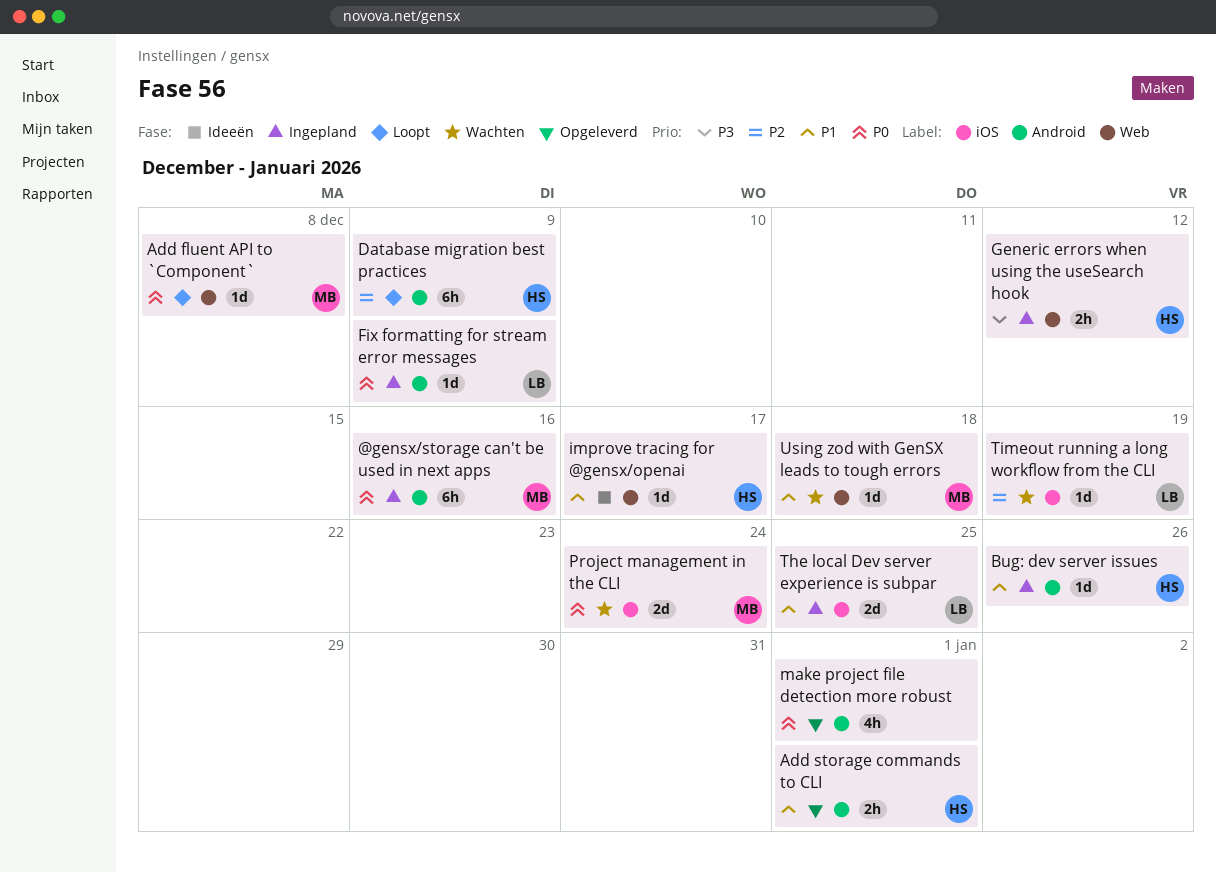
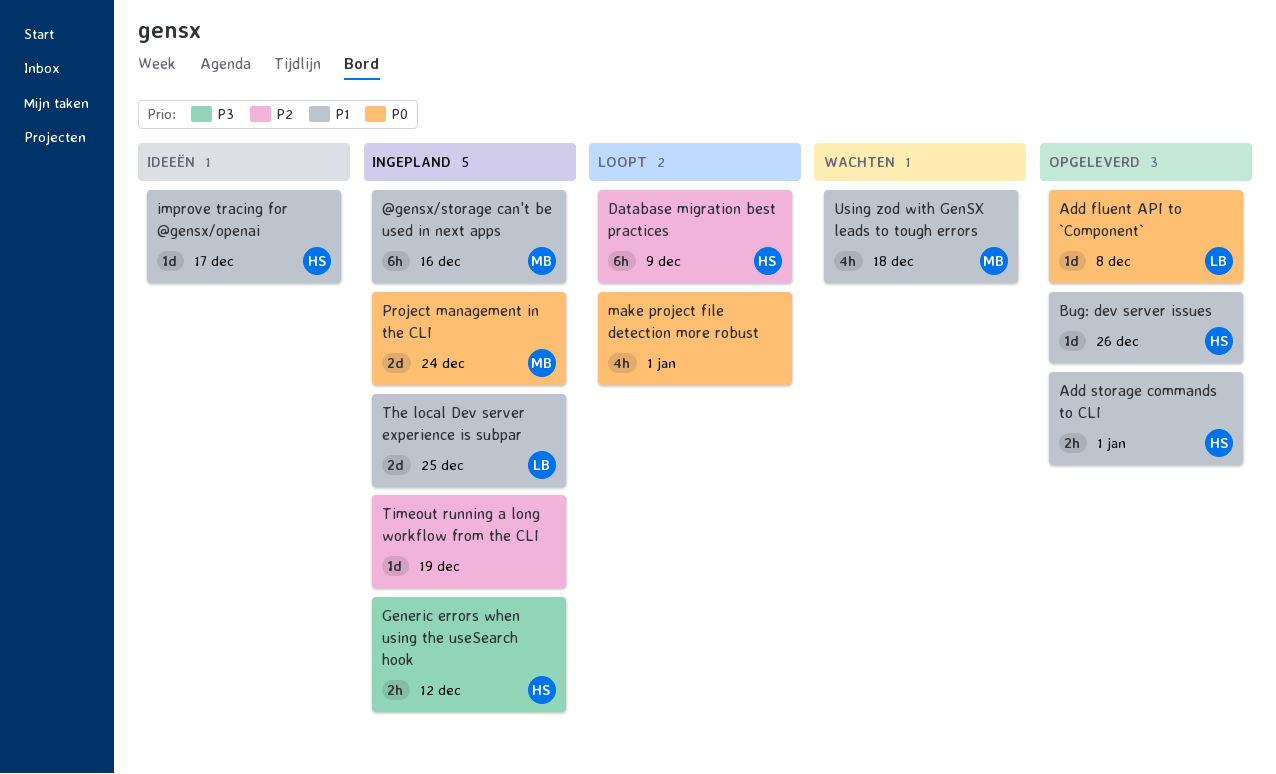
@gensx/storage can't be used in next apps, priority: P0 -> P1
Add fluent API to `Component`, status: Loopt -> Opgeleverd
Add fluent API to `Component`, owner: MB -> LB
Bug: dev server issues, status: Ingepland -> Opgeleverd
Fix formatting for stream error messages: present -> none
make project file detection more robust, status: Opgeleverd -> Loopt
Project management in the CLI, status: Wachten -> Ingepland
Timeout running a long workflow from the CLI, status: Wachten -> Ingepland
Timeout running a long workflow from the CLI, owner: LB -> none
Using zod with GenSX leads to tough errors, estimate: 1d -> 4h

